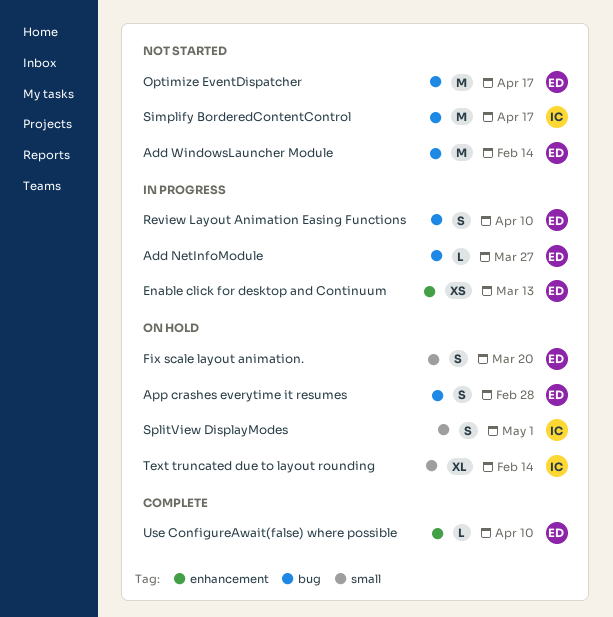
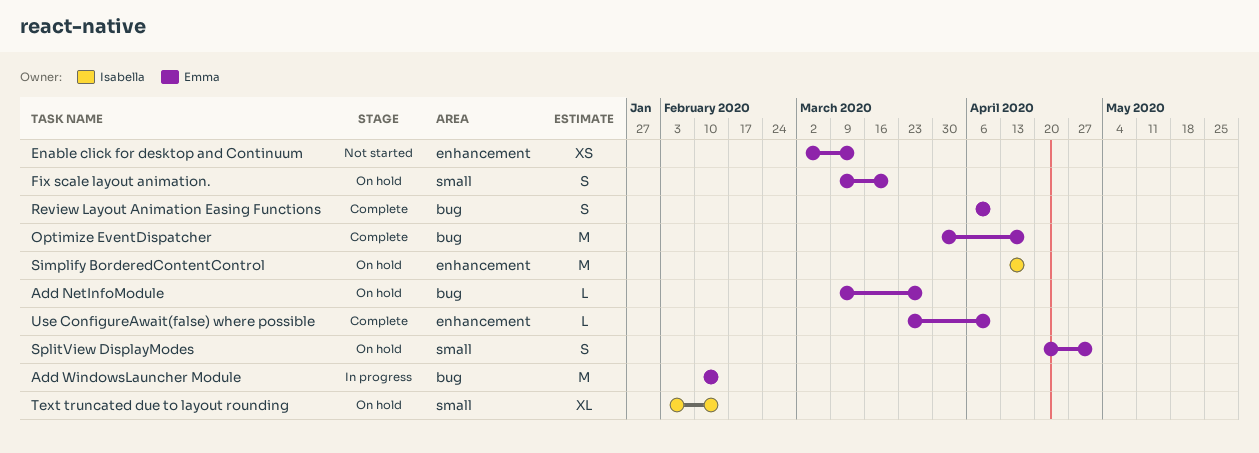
Add NetInfoModule, status: In progress -> On hold
Add WindowsLauncher Module, status: Not started -> In progress
App crashes everytime it resumes: present -> none
Enable click for desktop and Continuum, status: In progress -> Not started
Optimize EventDispatcher, status: Not started -> Complete
Review Layout Animation Easing Functions, status: In progress -> Complete
Simplify BorderedContentControl, status: Not started -> On hold
Simplify BorderedContentControl, label: bug -> enhancement
SplitView DisplayModes, owner: Isabella -> Emma

